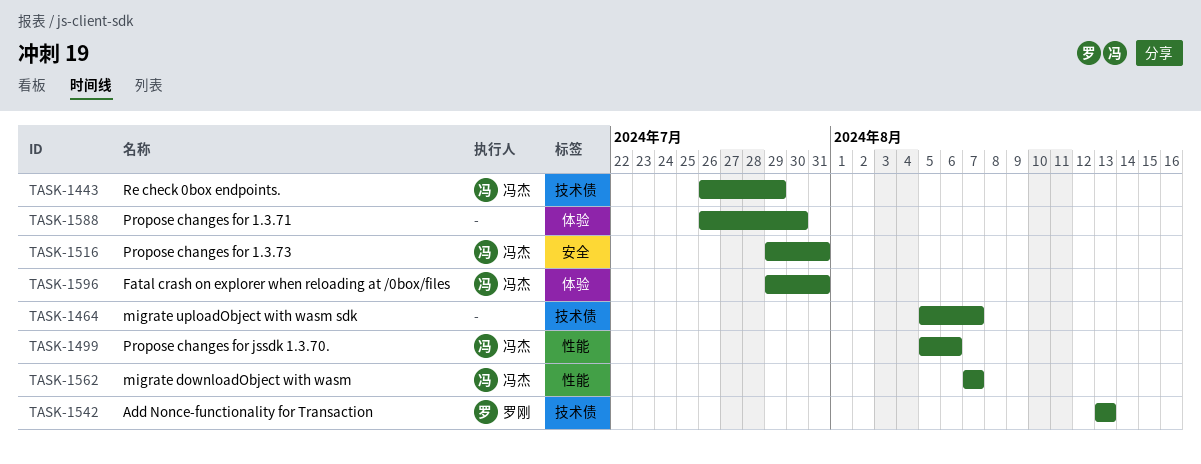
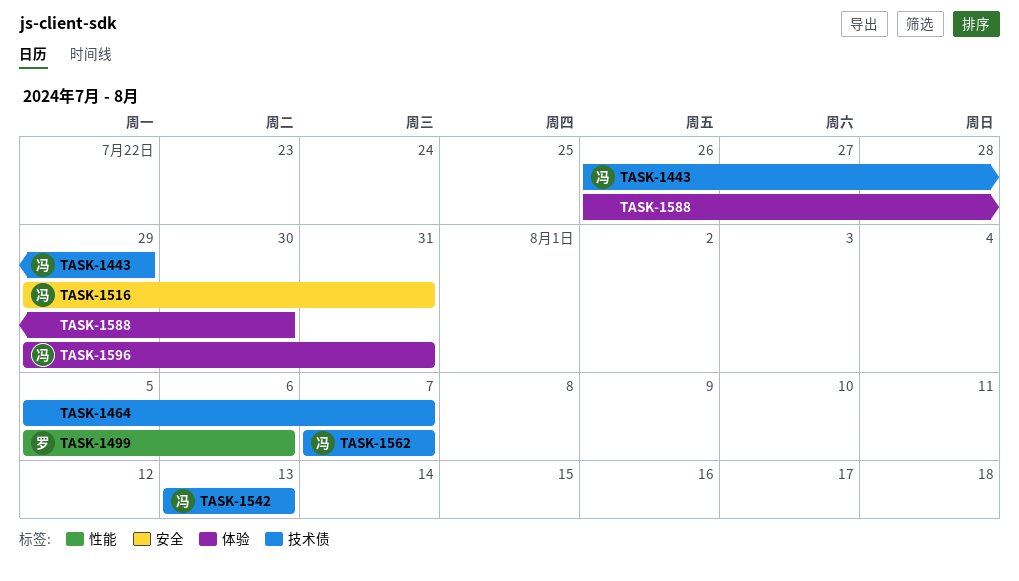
TASK-1499, owner: 冯杰 -> 罗刚
TASK-1542, owner: 罗刚 -> 冯杰
TASK-1562, label: 性能 -> 技术债

